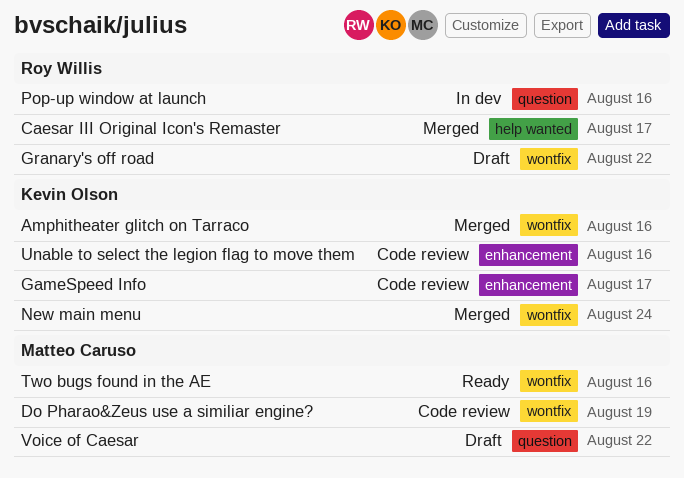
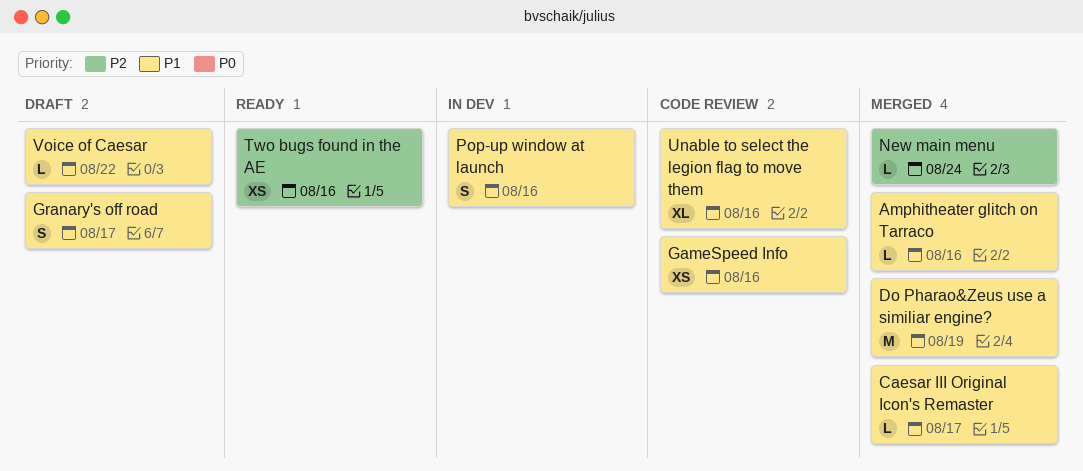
Do Pharao&Zeus use a similiar engine?, status: Code review -> Merged
GameSpeed Info, due: Aug 17 -> Aug 16
Granary's off road, due: Aug 22 -> Aug 17

